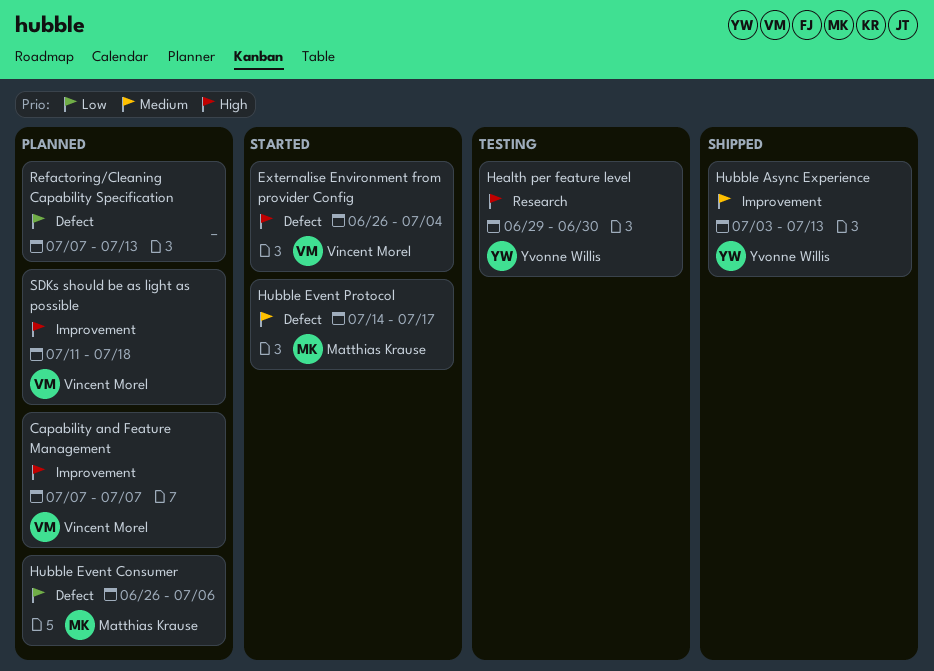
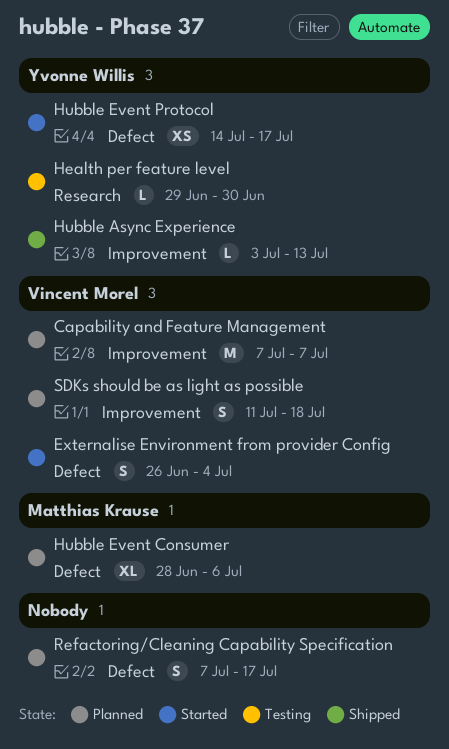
Hubble Event Consumer, start: Jun 26 -> Jun 28
Hubble Event Protocol, owner: Matthias Krause -> Yvonne Willis
Refactoring/Cleaning Capability Specification, due: Jul 13 -> Jul 17

